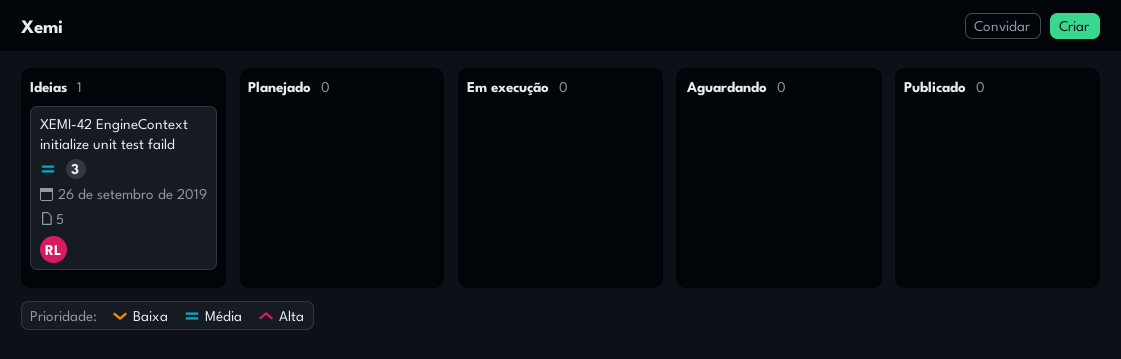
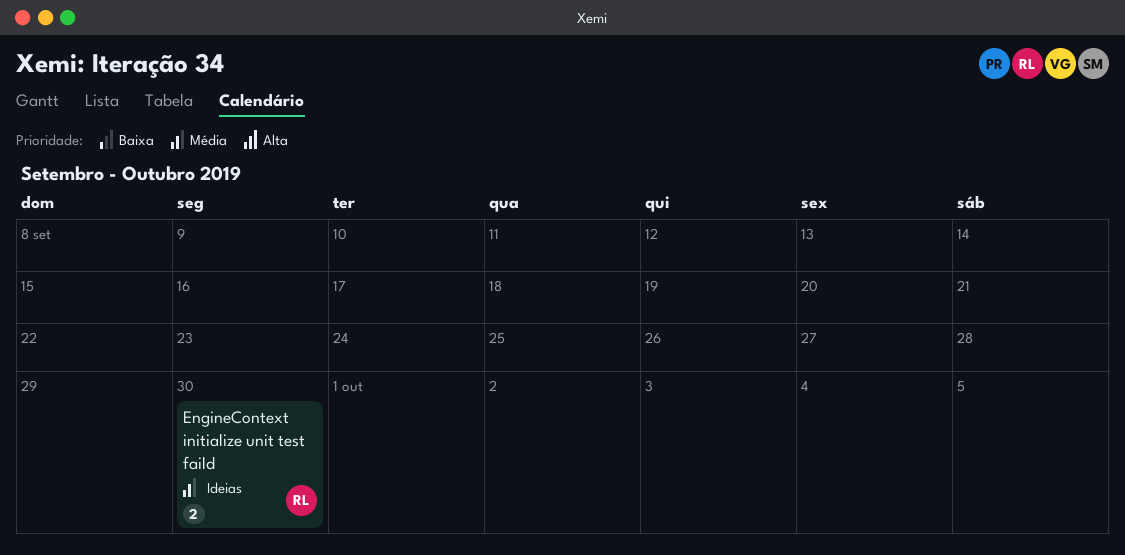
EngineContext initialize unit test faild, estimate: 3 -> 2
EngineContext initialize unit test faild, due: Sep 26 -> Sep 30

